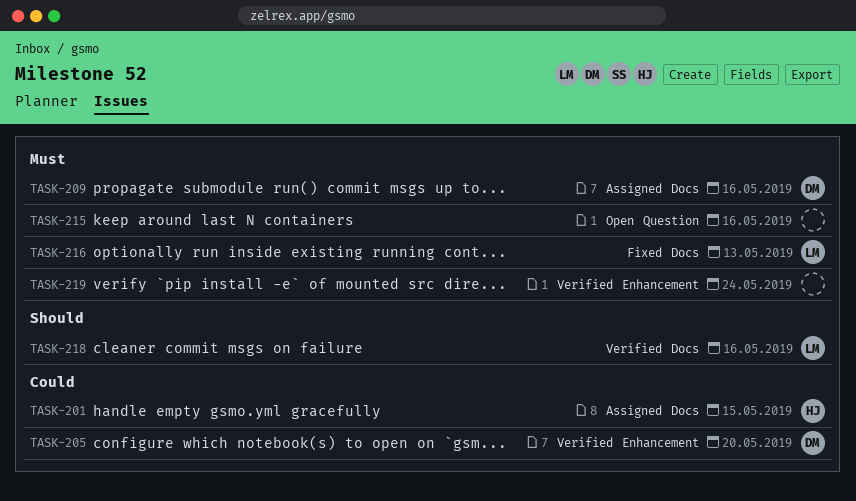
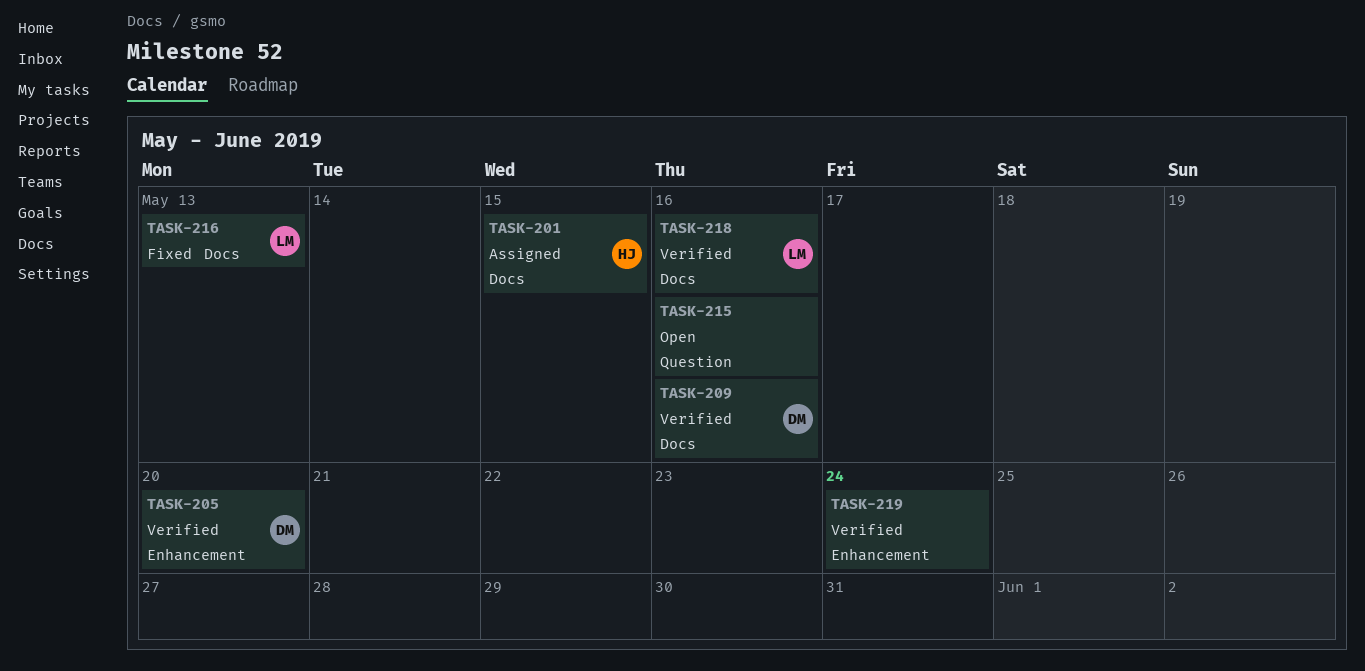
TASK-209, status: Assigned -> Verified

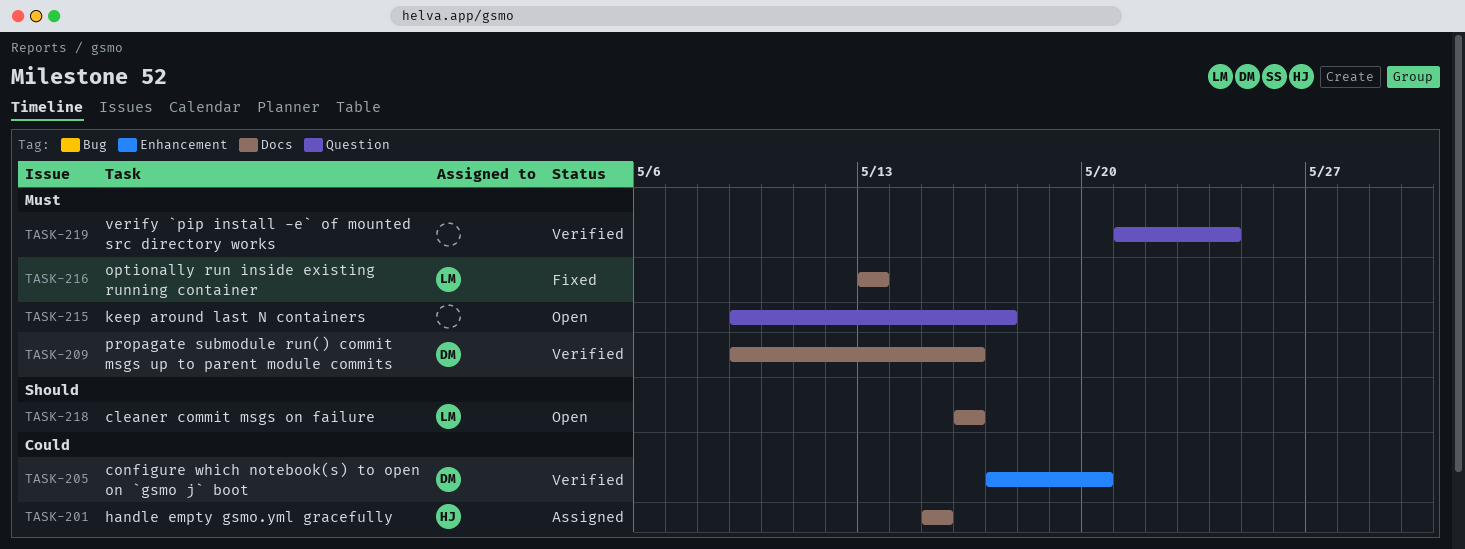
TASK-215, due: May 16 -> May 17
TASK-218, status: Verified -> Open
TASK-219, label: Enhancement -> Question

